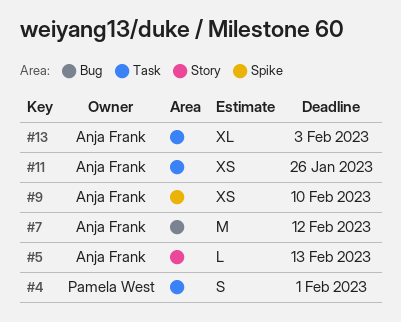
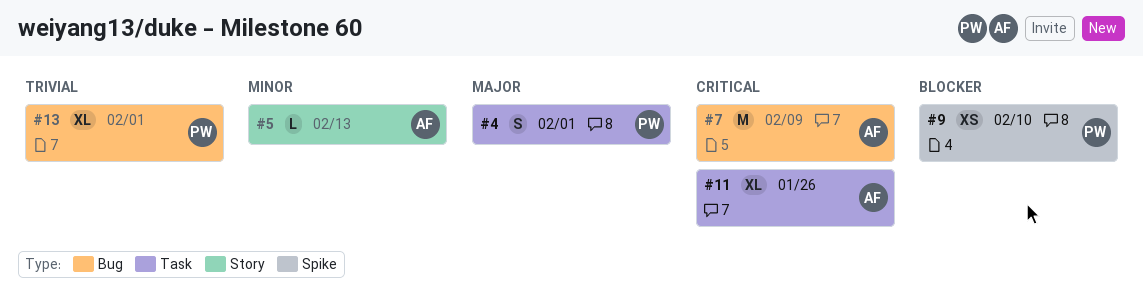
#7, due: Feb 12 -> Feb 9
#9, owner: Anja Frank -> Pamela West
#11, estimate: XS -> XL
#13, owner: Anja Frank -> Pamela West
#13, label: Task -> Bug
#13, due: Feb 3 -> Feb 1

